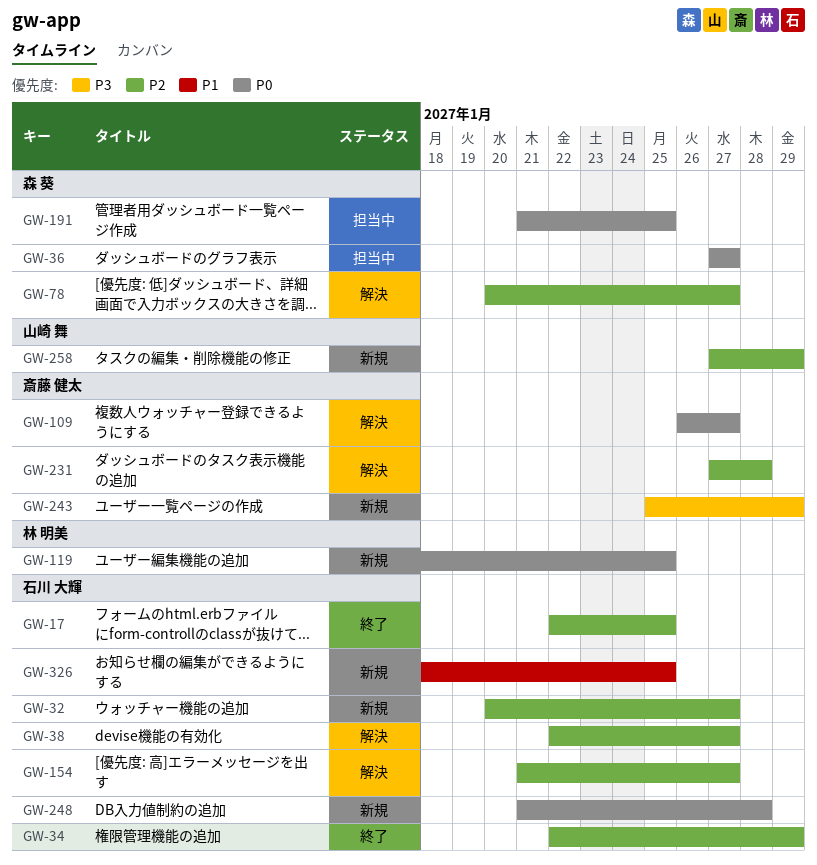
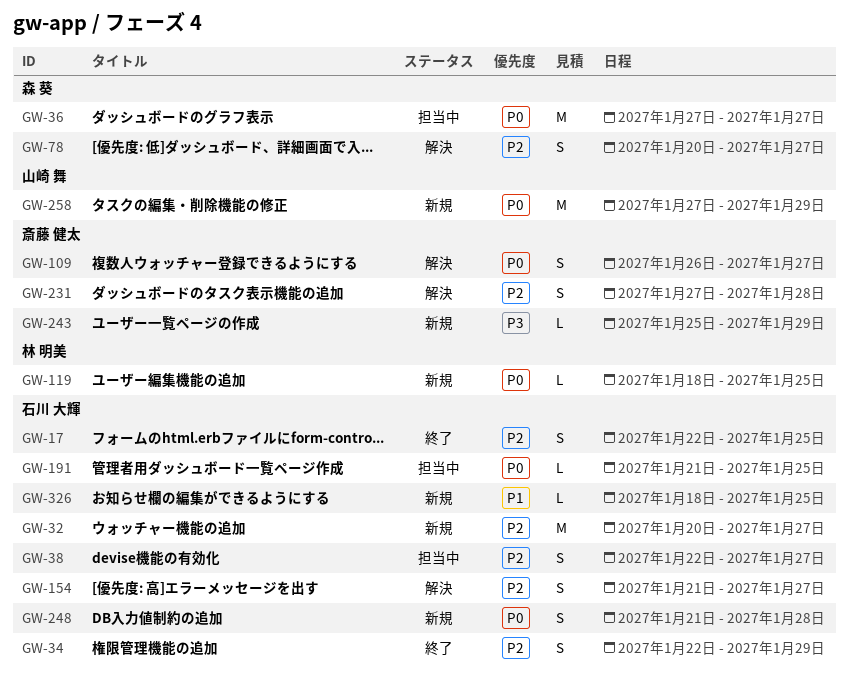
GW-38, status: 解決 -> 担当中
GW-191, owner: 森 葵 -> 石川 大輝
GW-258, priority: P2 -> P0

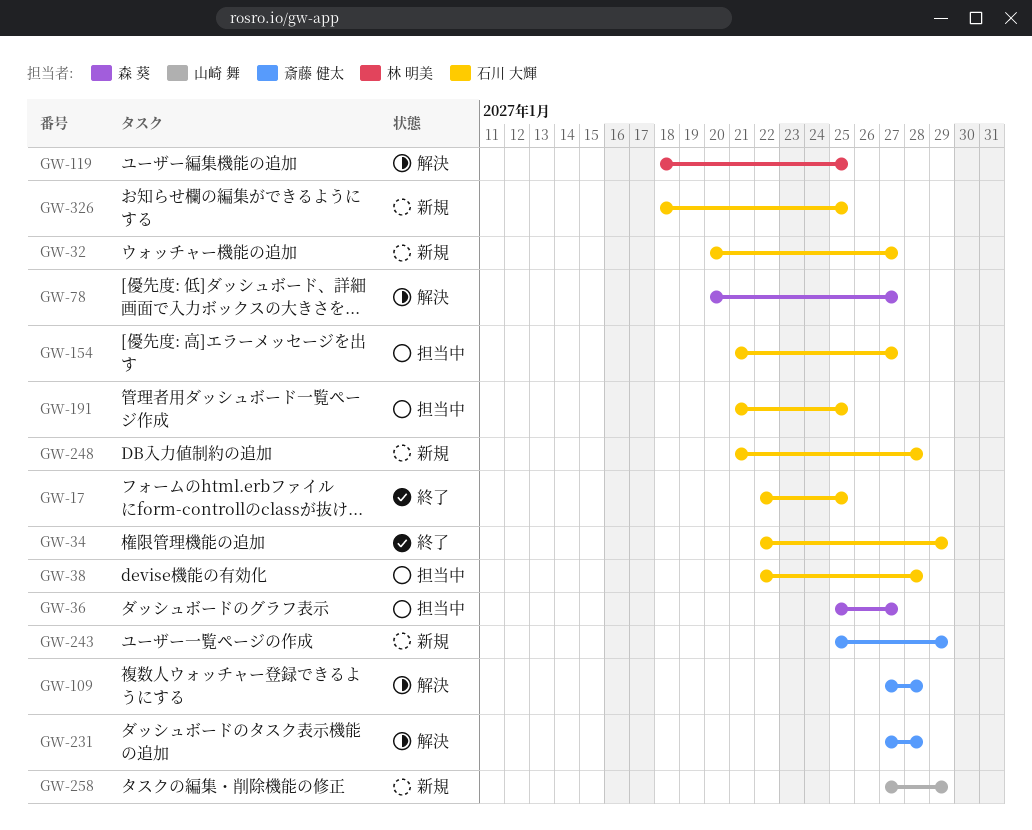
GW-36, start: Jan 27 -> Jan 25
GW-38, due: Jan 27 -> Jan 28
GW-109, start: Jan 26 -> Jan 27
GW-109, due: Jan 27 -> Jan 28
GW-119, status: 新規 -> 解決
GW-154, status: 解決 -> 担当中

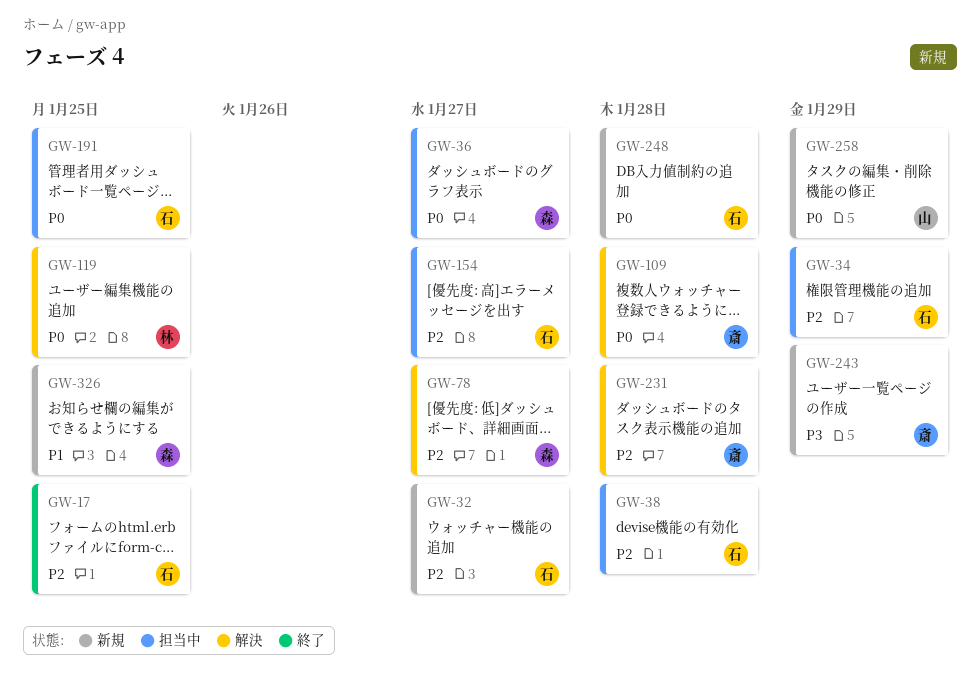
GW-34, status: 終了 -> 担当中
GW-326, owner: 石川 大輝 -> 森 葵

